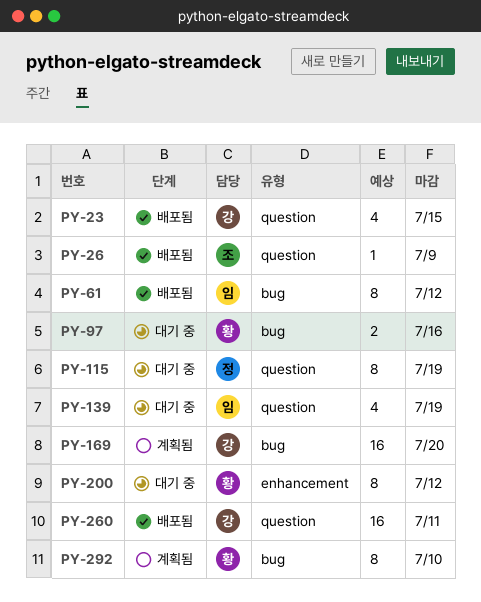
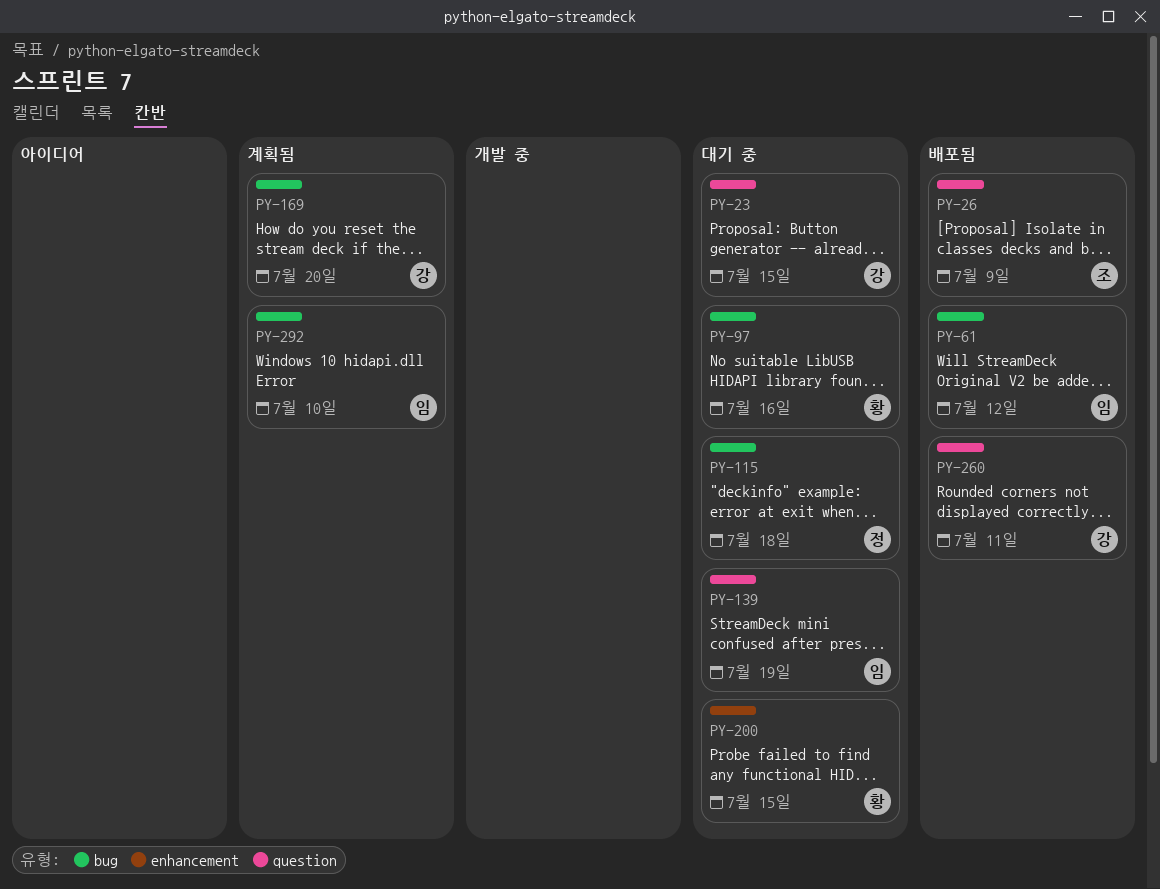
PY-23, status: 배포됨 -> 대기 중
PY-115, label: question -> bug
PY-115, due: Jul 19 -> Jul 18
PY-200, due: Jul 12 -> Jul 15
PY-292, owner: 황 -> 임

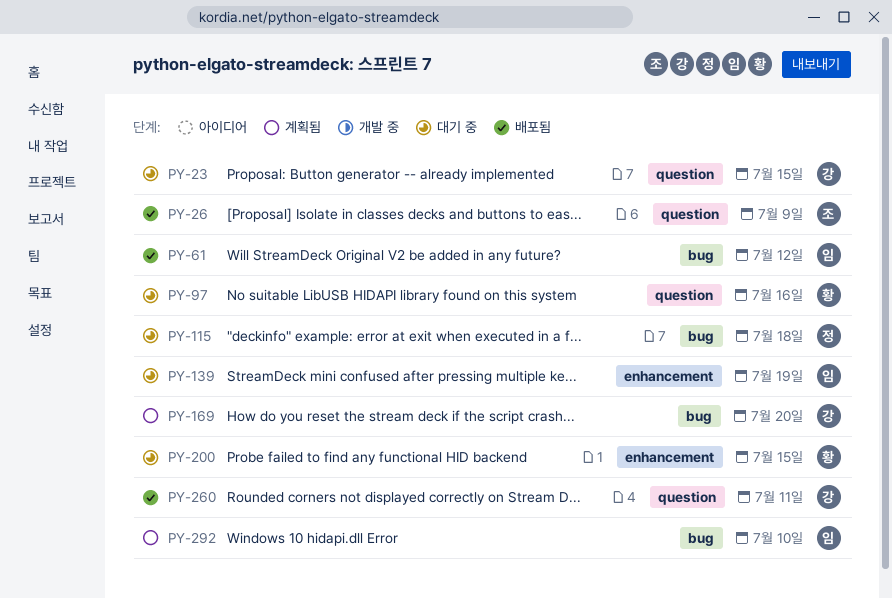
PY-97, label: bug -> question
PY-139, label: question -> enhancement

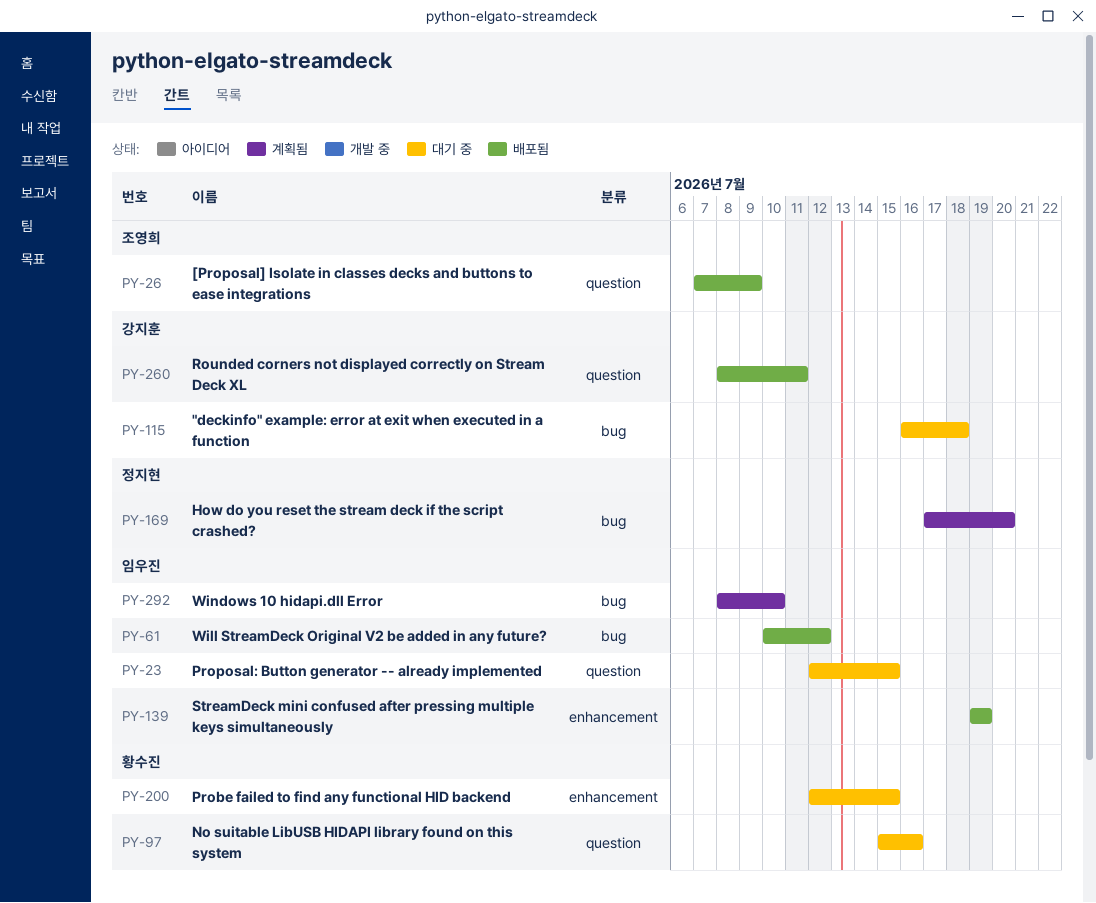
PY-23, owner: 강지훈 -> 임우진
PY-115, owner: 정지현 -> 강지훈
PY-139, status: 대기 중 -> 배포됨
PY-169, owner: 강지훈 -> 정지현

